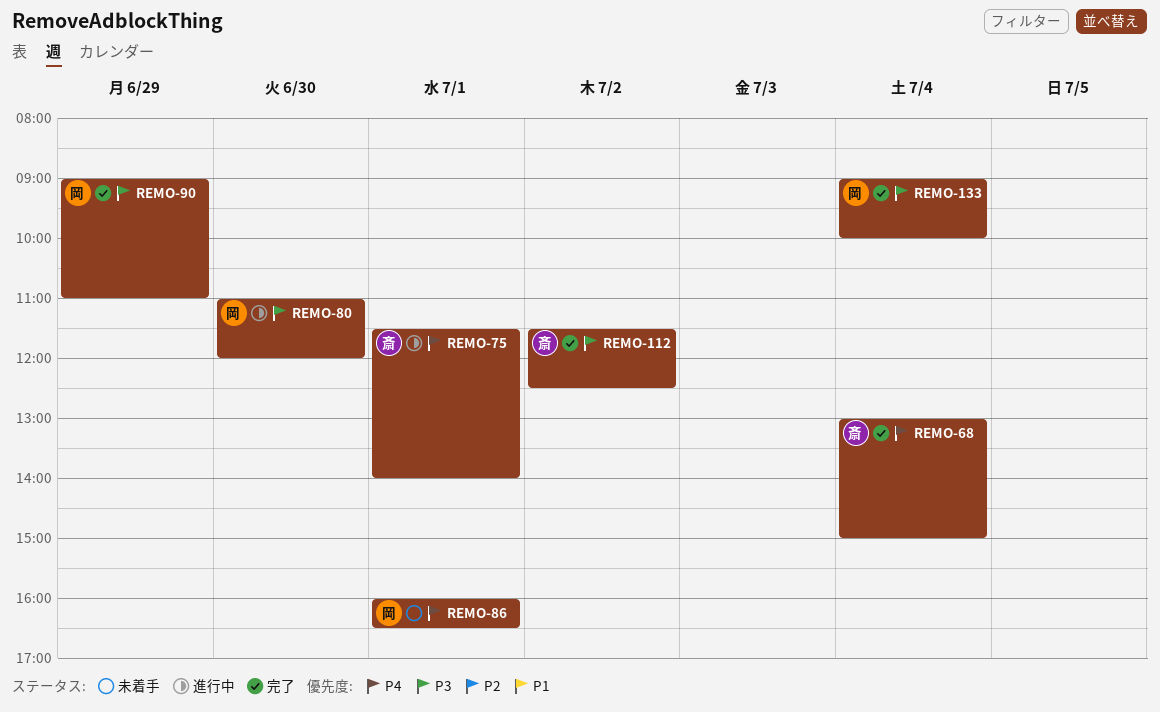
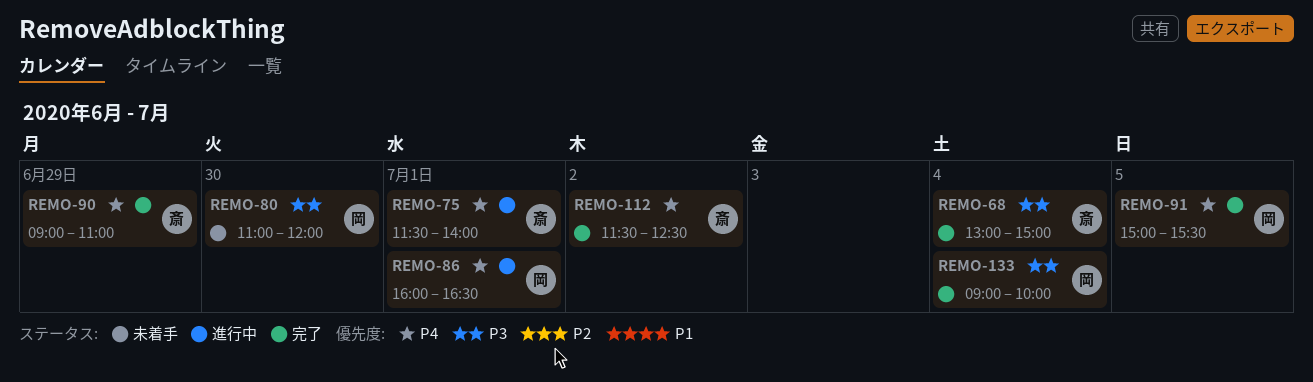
REMO-68, priority: P4 -> P3
REMO-80, status: 進行中 -> 未着手
REMO-86, status: 未着手 -> 進行中
REMO-90, owner: 岡 -> 斎
REMO-90, priority: P3 -> P4
REMO-91: none -> present
REMO-112, priority: P3 -> P4

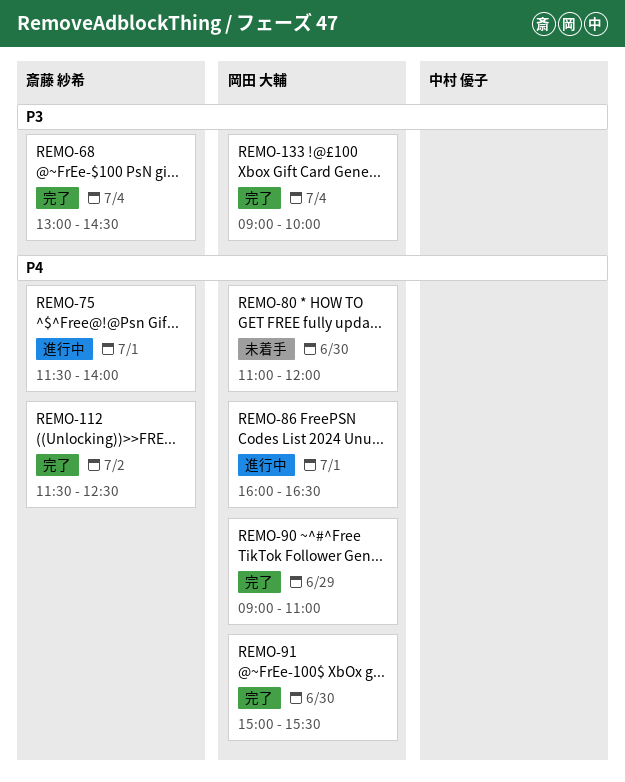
REMO-68, ends: 15:00 -> 14:30
REMO-80, priority: P3 -> P4
REMO-90, owner: 斎藤 紗希 -> 岡田 大輔
REMO-91, day: Jul 5 -> Jun 30

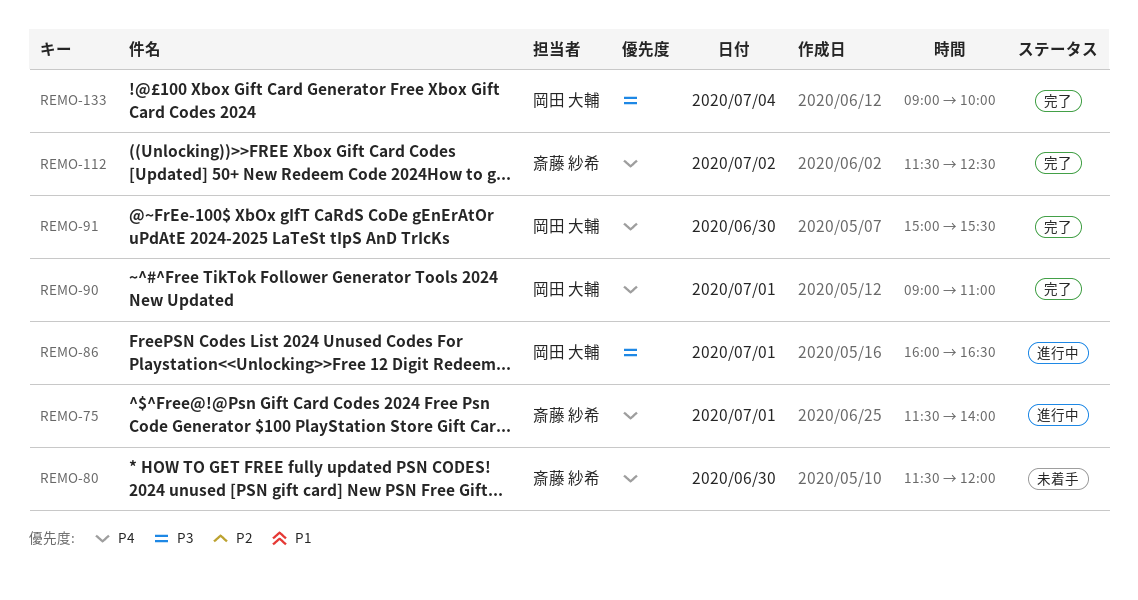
REMO-68: present -> none
REMO-80, owner: 岡田 大輔 -> 斎藤 紗希
REMO-80, begins: 11:00 -> 11:30
REMO-86, priority: P4 -> P3
REMO-90, day: Jun 29 -> Jul 1

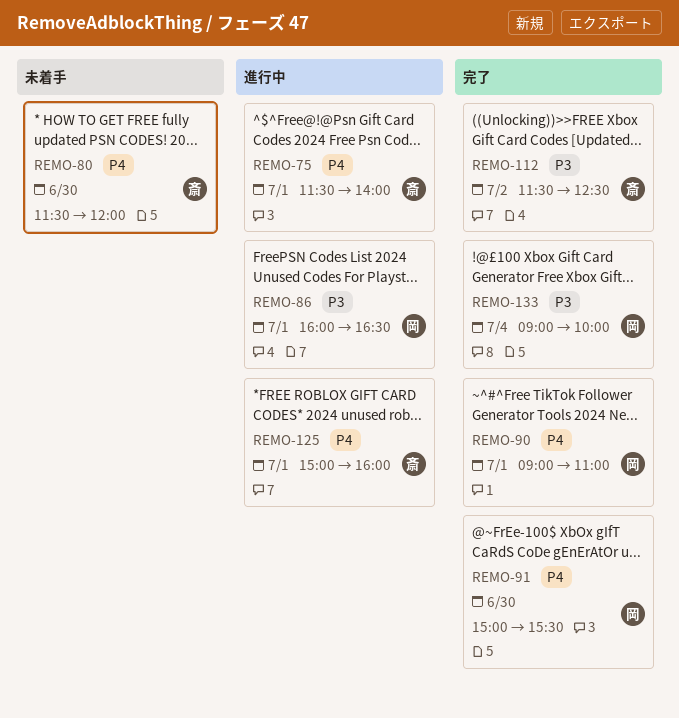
REMO-112, priority: P4 -> P3
REMO-125: none -> present

